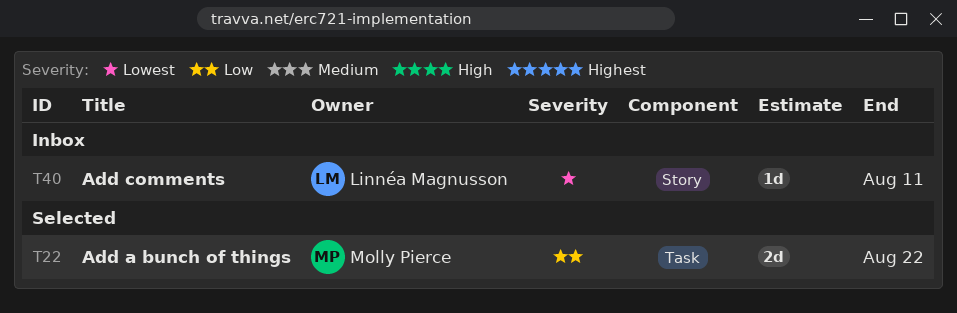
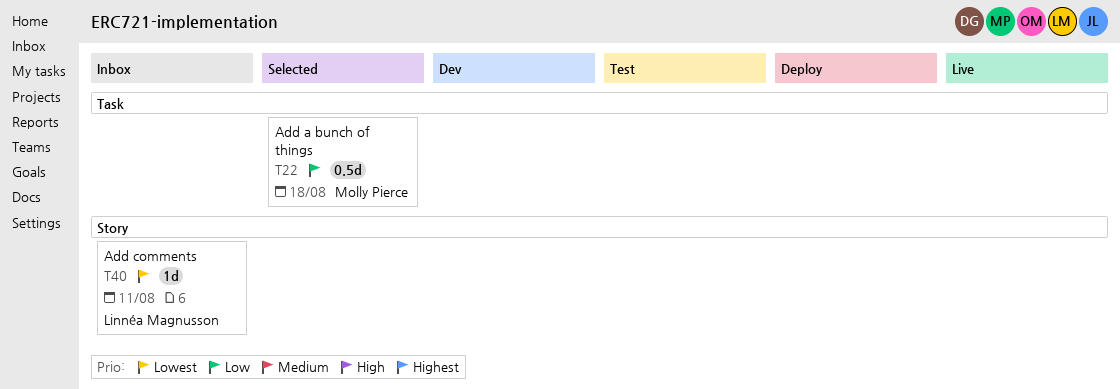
T22, estimate: 2d -> 0.5d
T22, due: Aug 22 -> Aug 18

